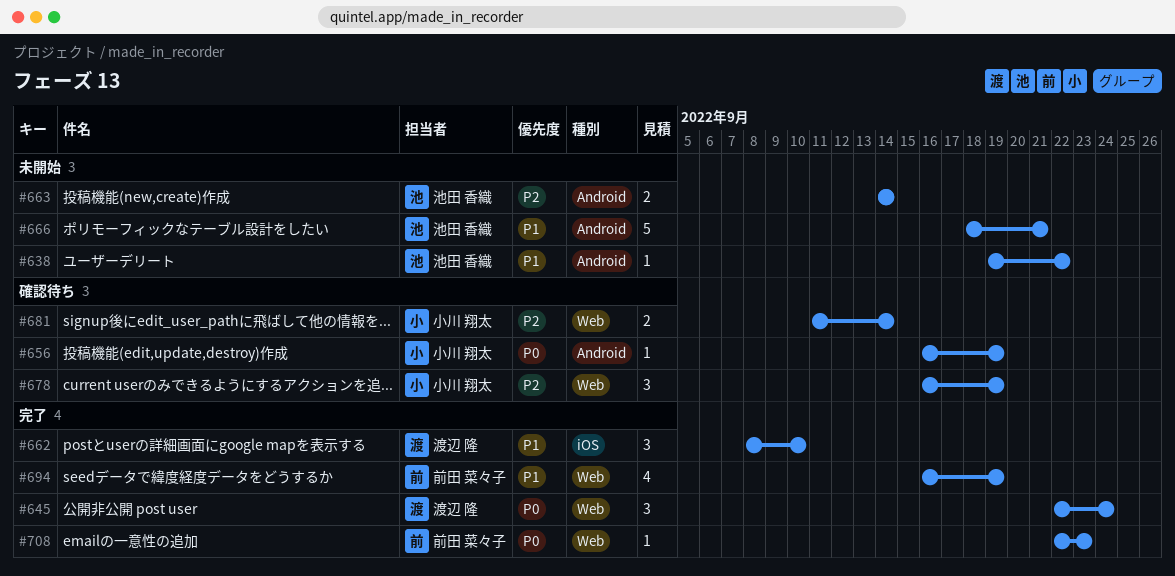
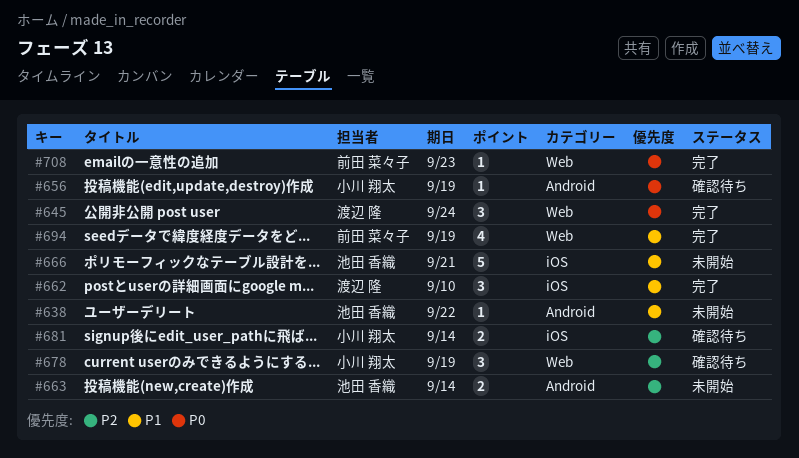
#666, label: Android -> iOS
#681, label: Web -> iOS

